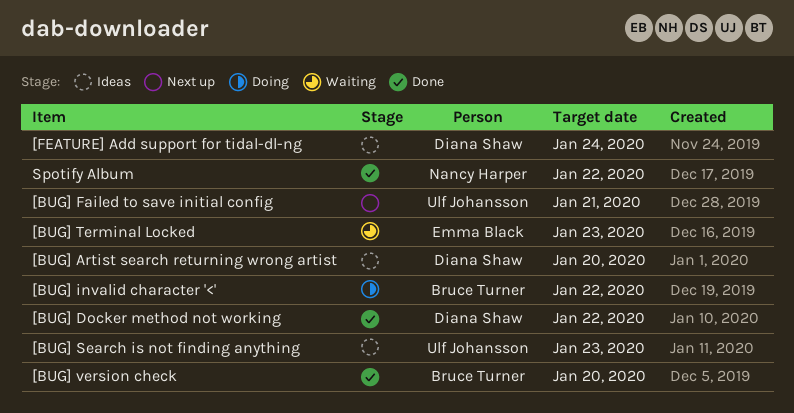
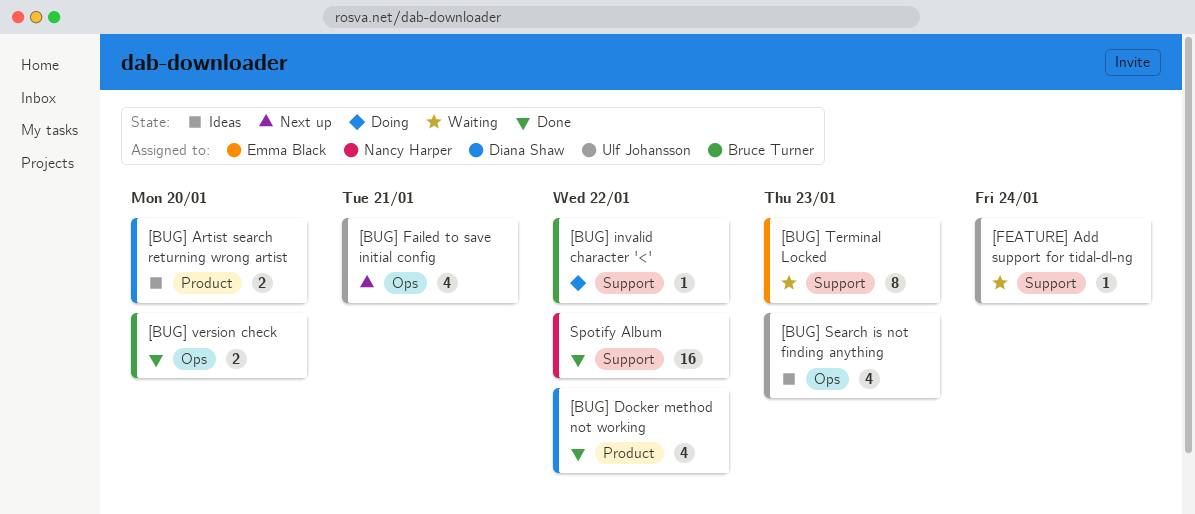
[FEATURE] Add support for tidal-dl-ng, status: Ideas -> Waiting
[FEATURE] Add support for tidal-dl-ng, owner: Diana Shaw -> Ulf Johansson

